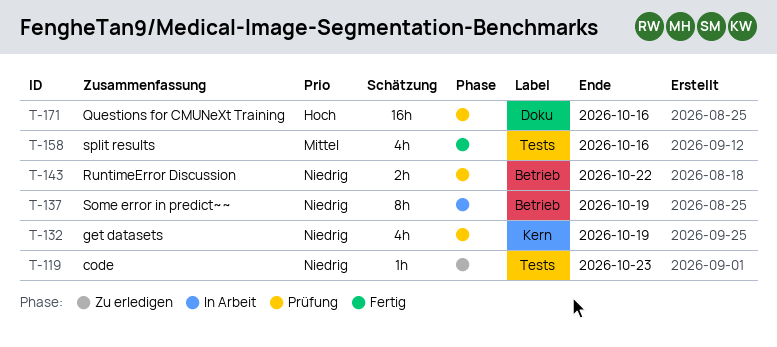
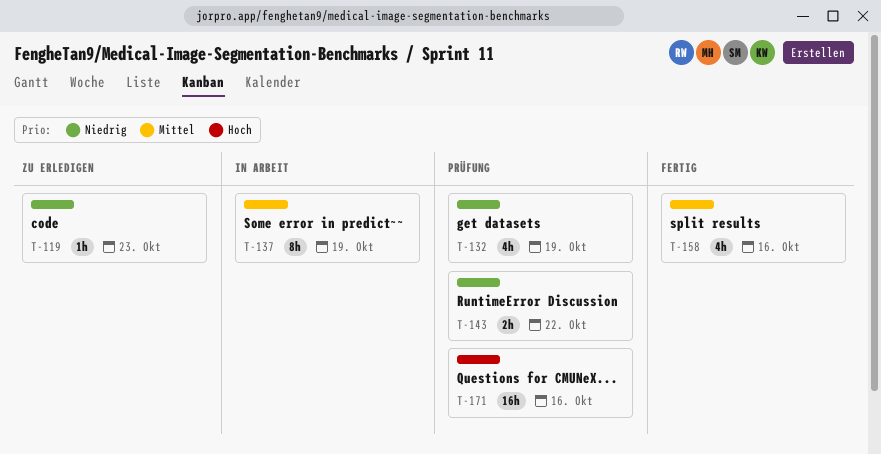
T-137, priority: Niedrig -> Mittel

